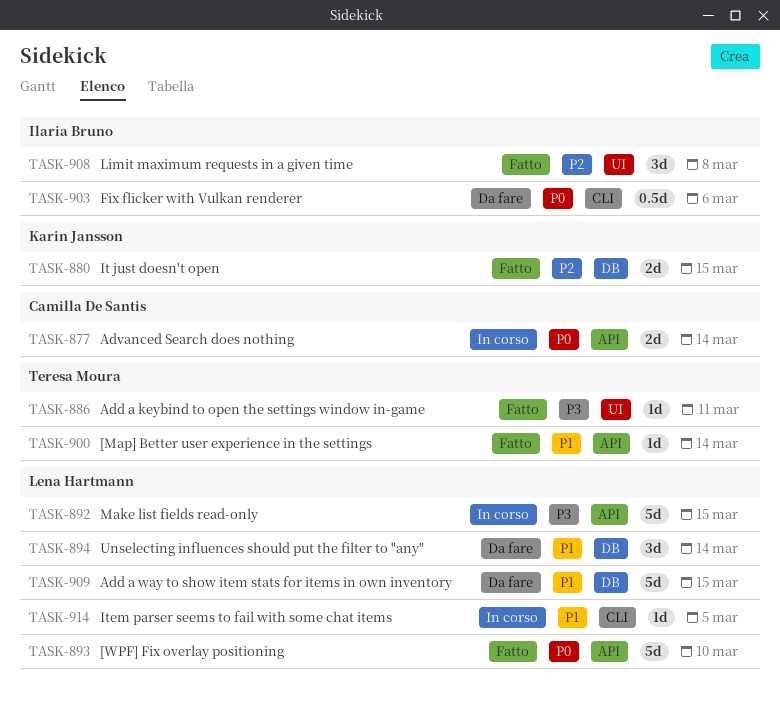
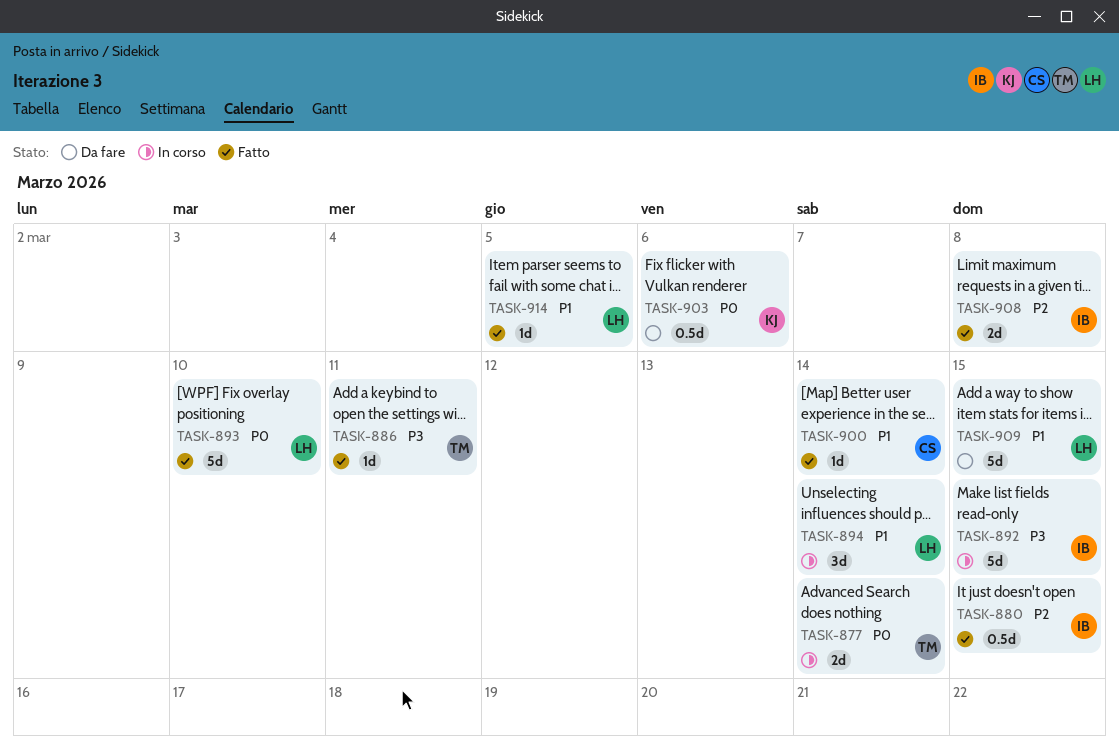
TASK-877, owner: Camilla De Santis -> Teresa Moura
TASK-880, owner: Karin Jansson -> Ilaria Bruno
TASK-880, estimate: 2d -> 0.5d
TASK-892, owner: Lena Hartmann -> Ilaria Bruno
TASK-894, status: Da fare -> In corso
TASK-900, owner: Teresa Moura -> Camilla De Santis
TASK-903, owner: Ilaria Bruno -> Karin Jansson
TASK-908, estimate: 3d -> 2d
TASK-914, status: In corso -> Fatto

